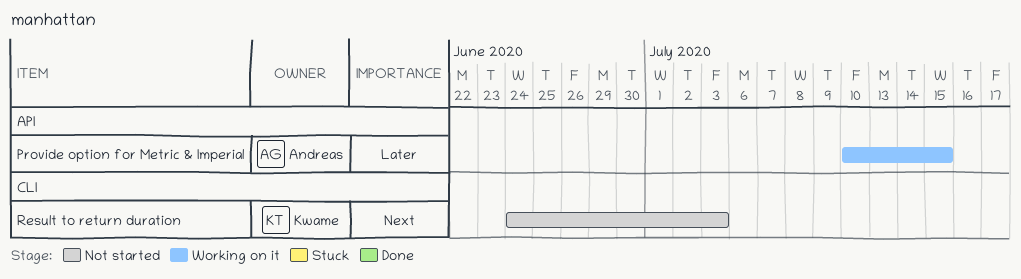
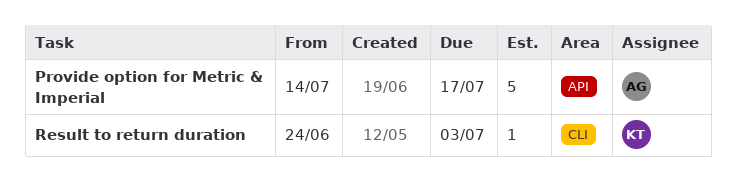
Provide option for Metric & Imperial, start: Jul 10 -> Jul 14
Provide option for Metric & Imperial, due: Jul 15 -> Jul 17

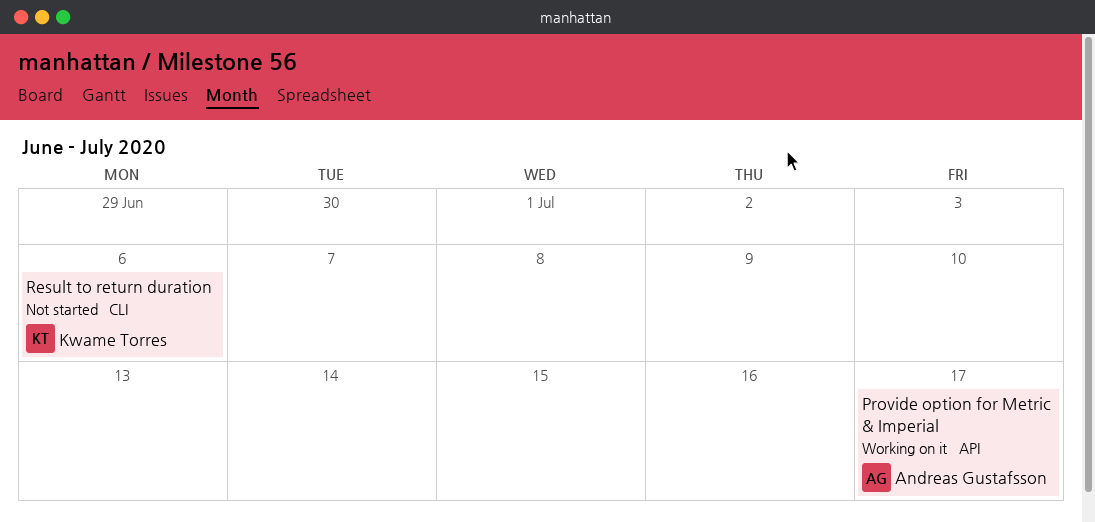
Result to return duration, due: Jul 3 -> Jul 6

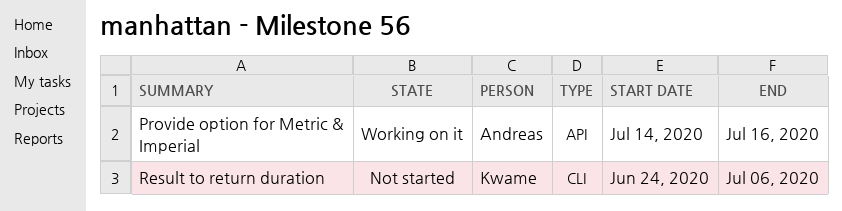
Provide option for Metric & Imperial, due: Jul 17 -> Jul 16

